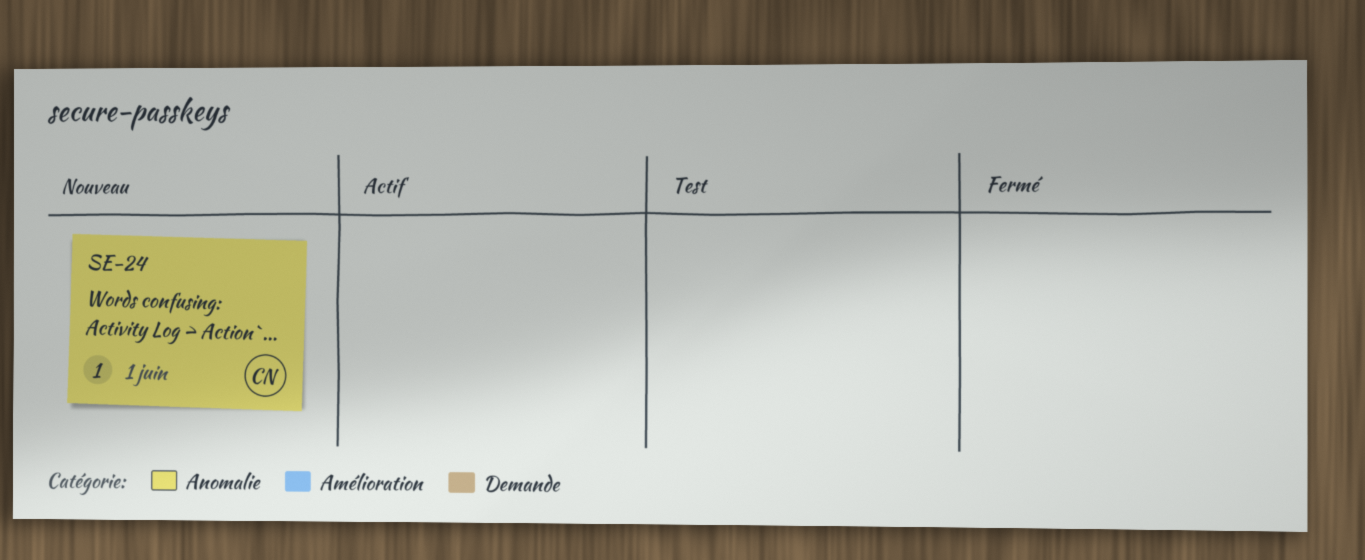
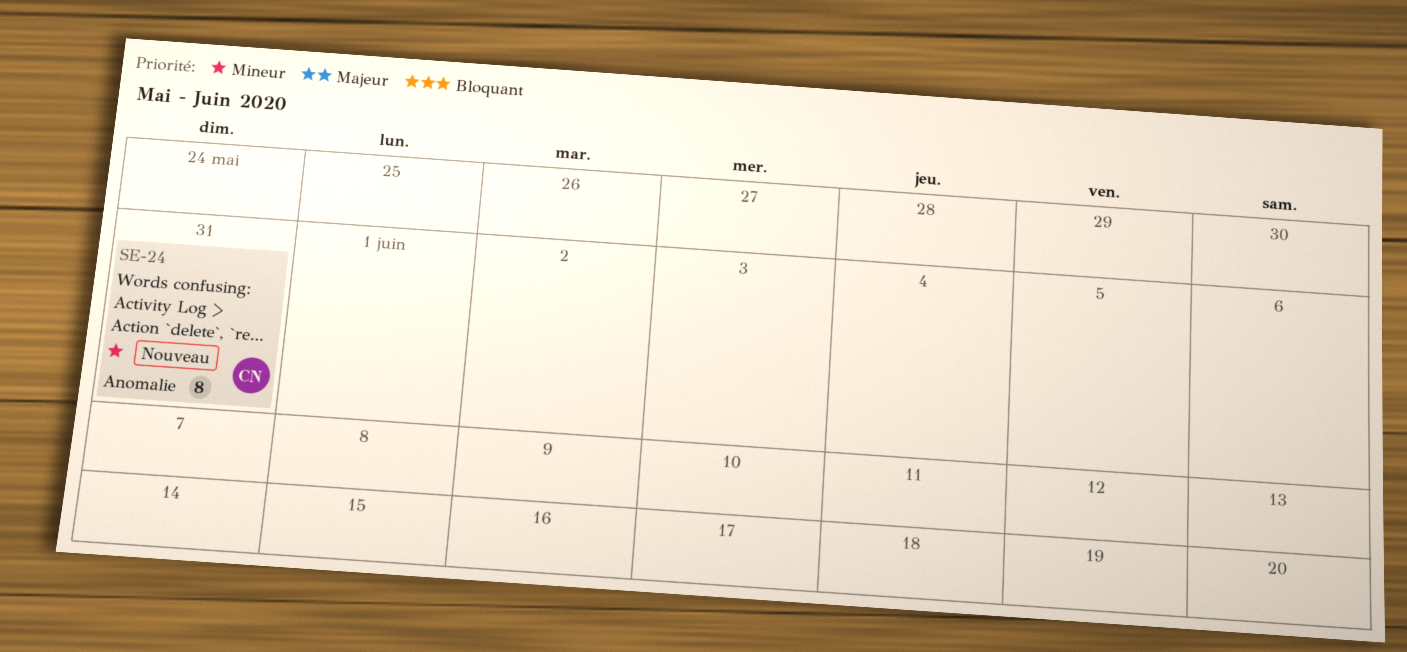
SE-24, estimate: 1 -> 8
SE-24, due: Jun 1 -> May 31

